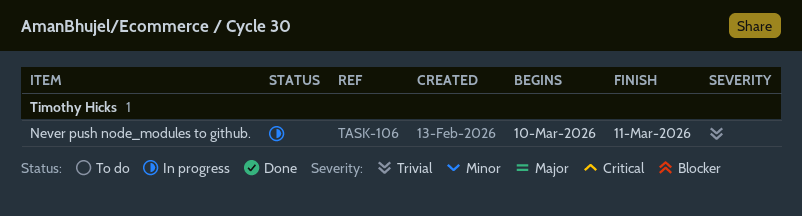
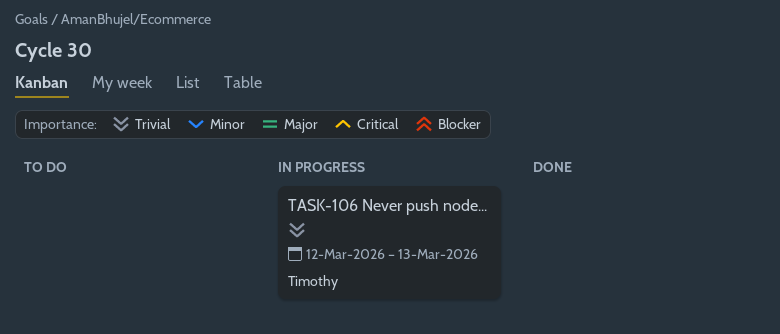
TASK-106, start: Mar 10 -> Mar 12
TASK-106, due: Mar 11 -> Mar 13

